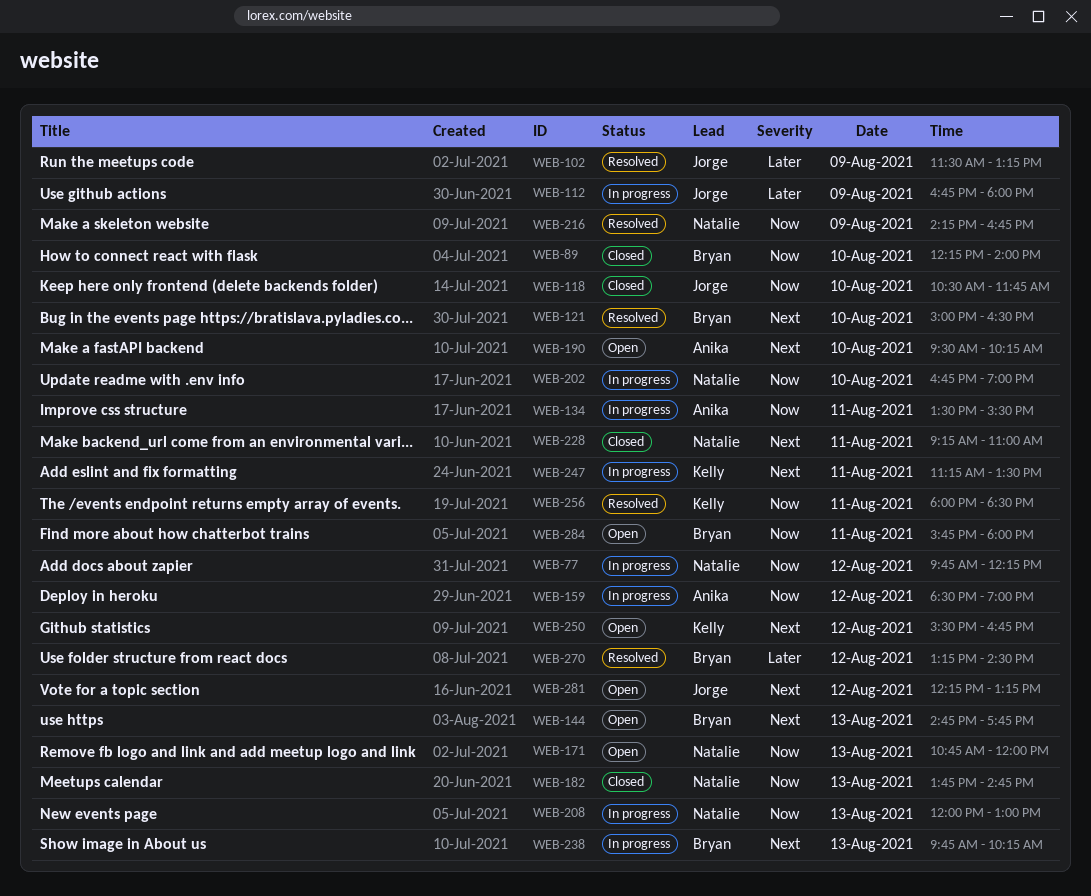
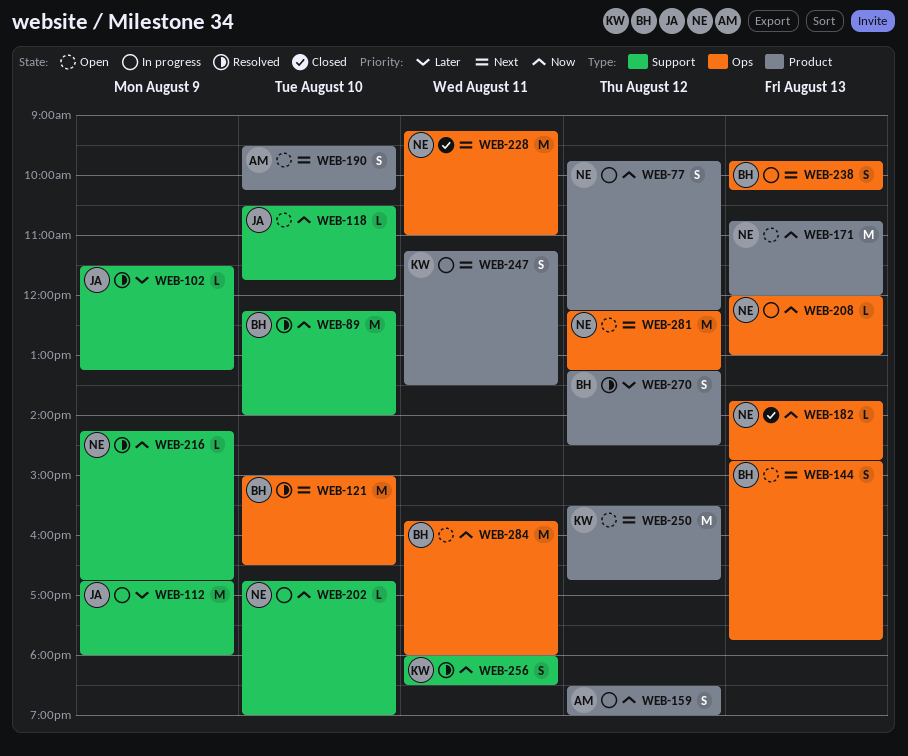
WEB-89, status: Closed -> Resolved
WEB-118, status: Closed -> Open
WEB-134: present -> none
WEB-281, owner: Jorge -> Natalie

